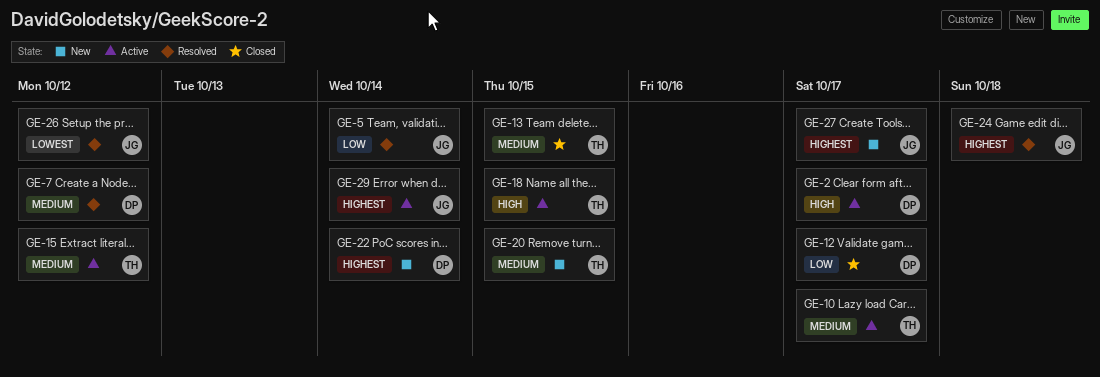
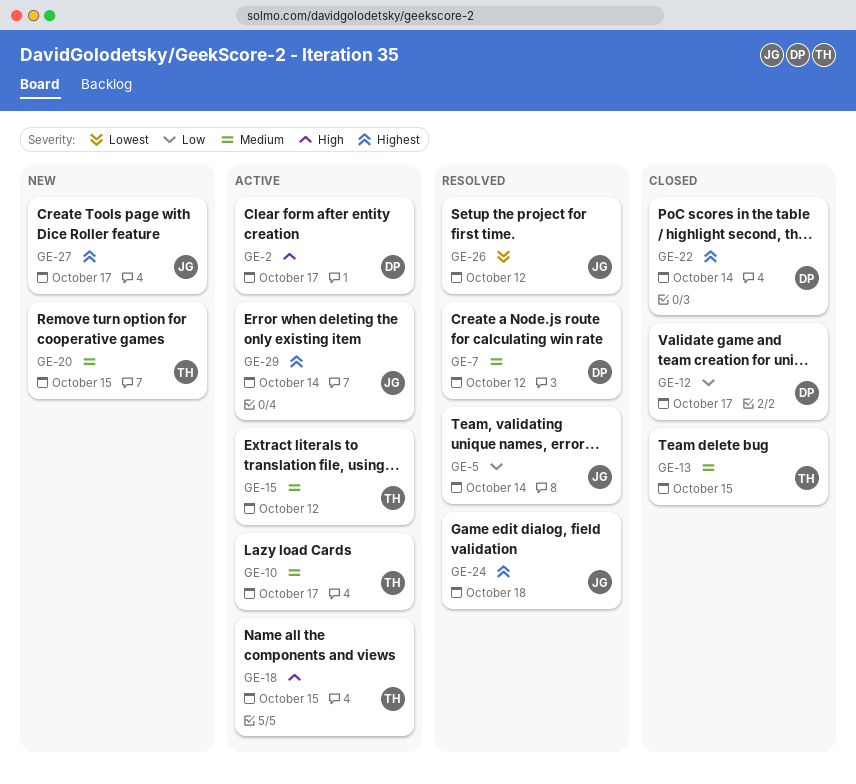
GE-22, status: New -> Closed

